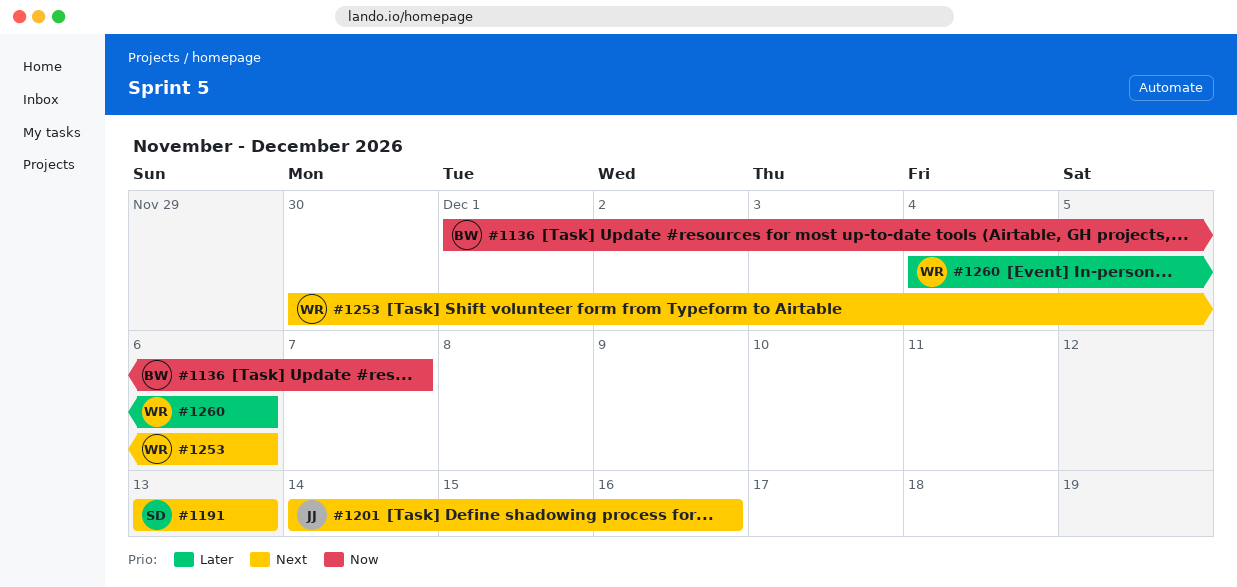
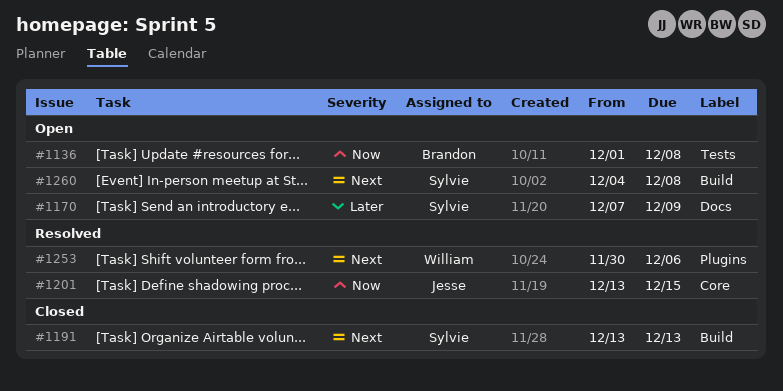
#1136, due: Dec 7 -> Dec 8
#1170: none -> present
#1201, priority: Next -> Now
#1201, start: Dec 14 -> Dec 13
#1201, due: Dec 16 -> Dec 15
#1260, owner: William -> Sylvie
#1260, priority: Later -> Next
#1260, due: Dec 6 -> Dec 8

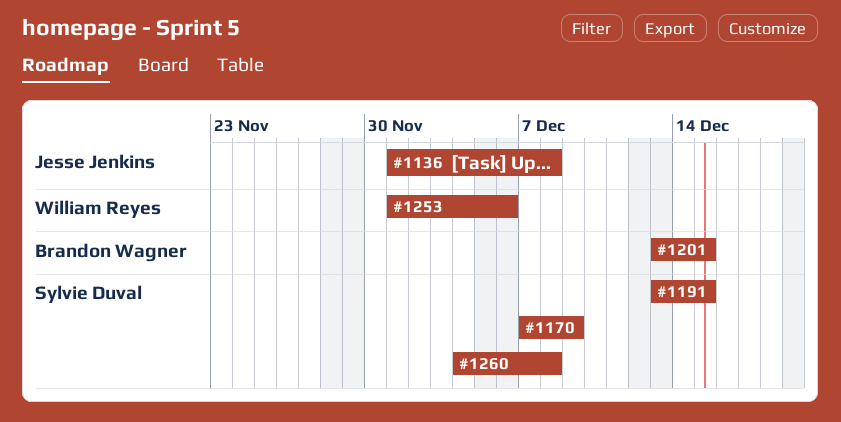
#1136, owner: Brandon Wagner -> Jesse Jenkins
#1191, due: Dec 13 -> Dec 15
#1201, owner: Jesse Jenkins -> Brandon Wagner
#1253, start: Nov 30 -> Dec 1

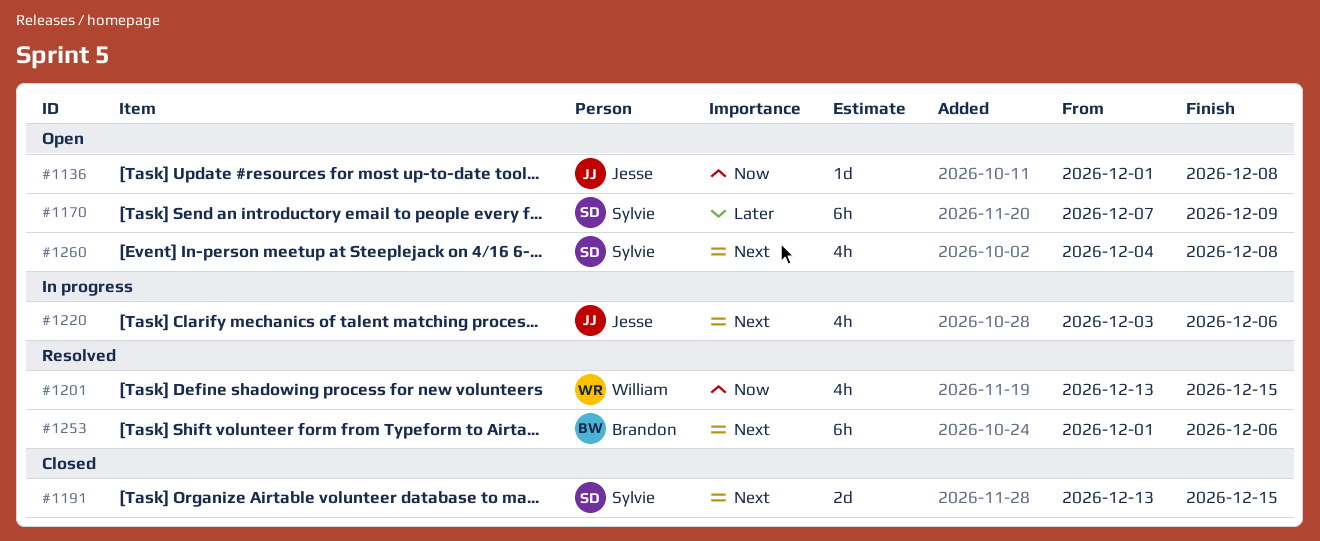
#1201, owner: Brandon Wagner -> William Reyes
#1220: none -> present
#1253, owner: William Reyes -> Brandon Wagner

